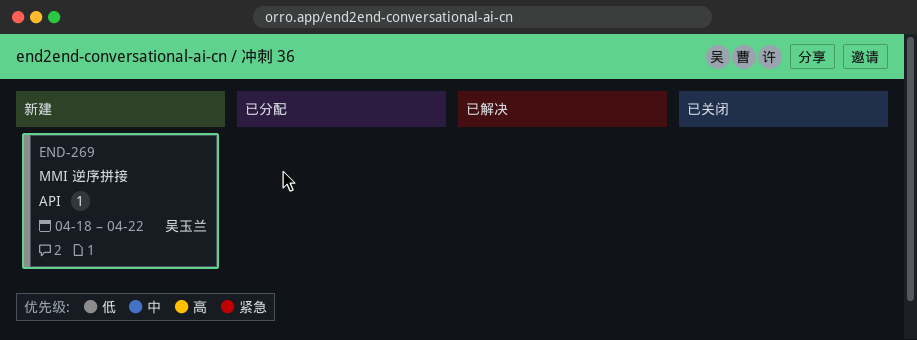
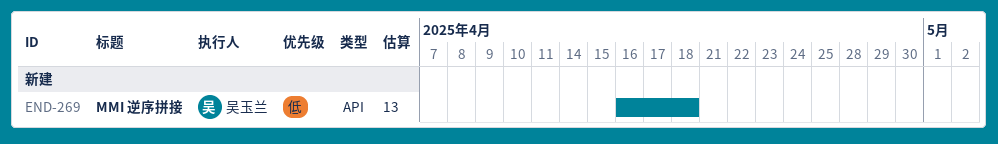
END-269, estimate: 1 -> 13
END-269, start: Apr 18 -> Apr 16
END-269, due: Apr 22 -> Apr 18

